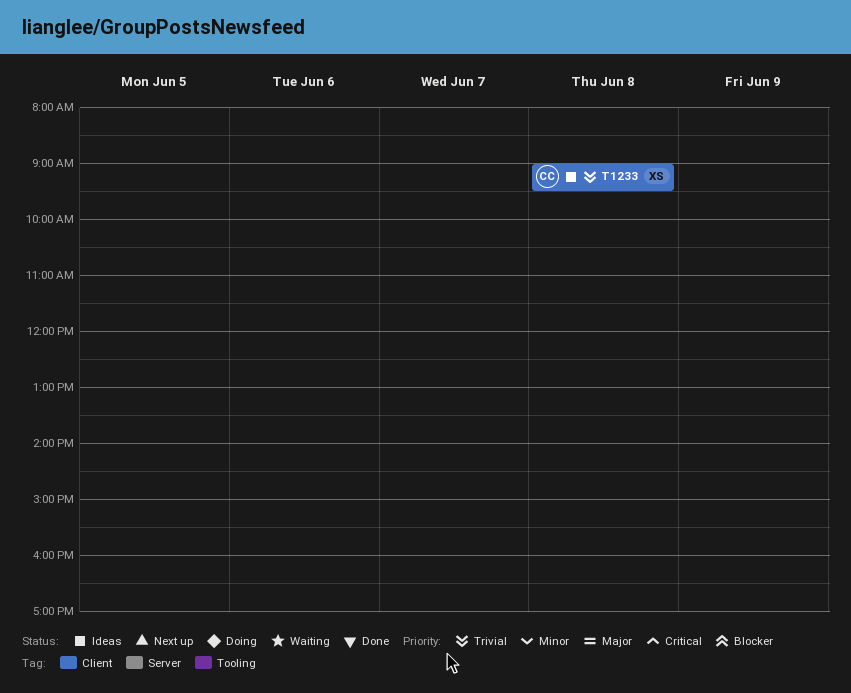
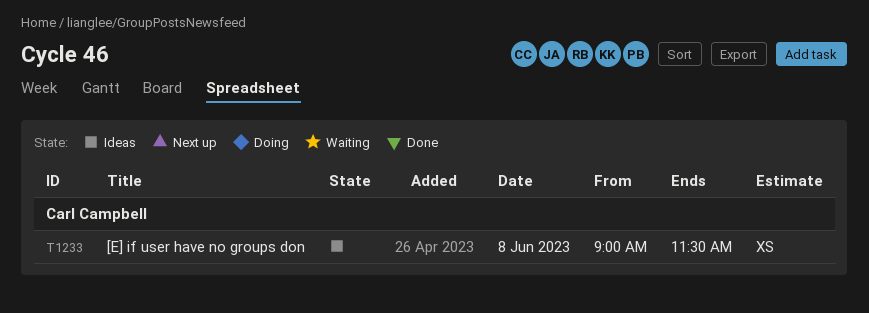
T1233, ends: 09:30 -> 11:30

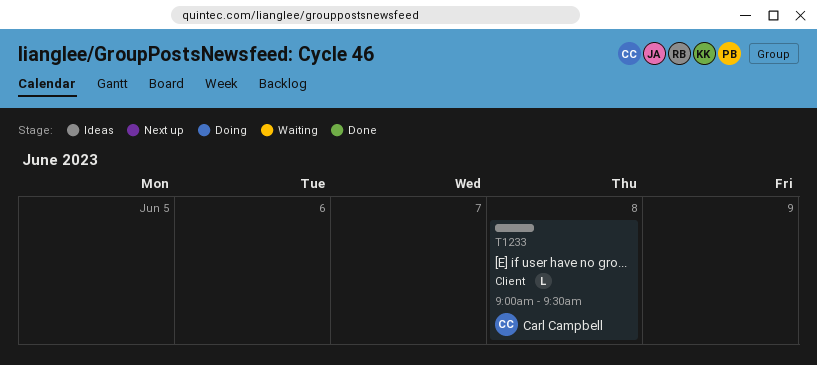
T1233, estimate: XS -> L
T1233, ends: 11:30 -> 09:30

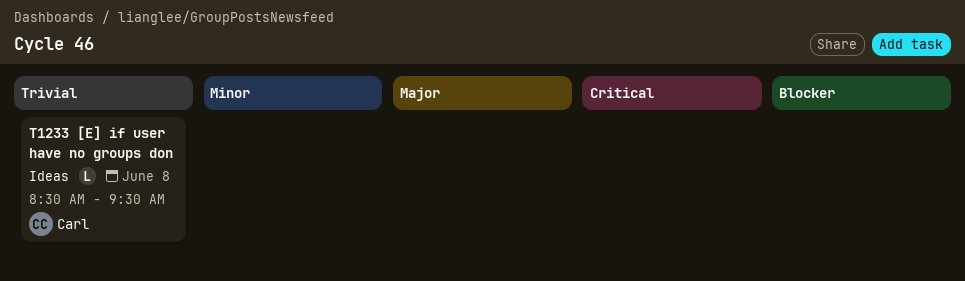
T1233, begins: 09:00 -> 08:30

